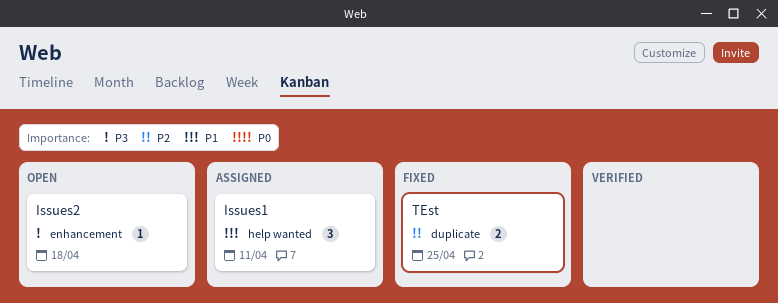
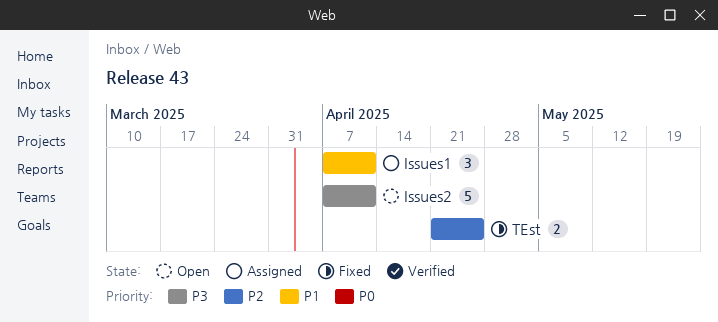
Issues2, estimate: 1 -> 5
Issues2, due: Apr 18 -> Apr 11

